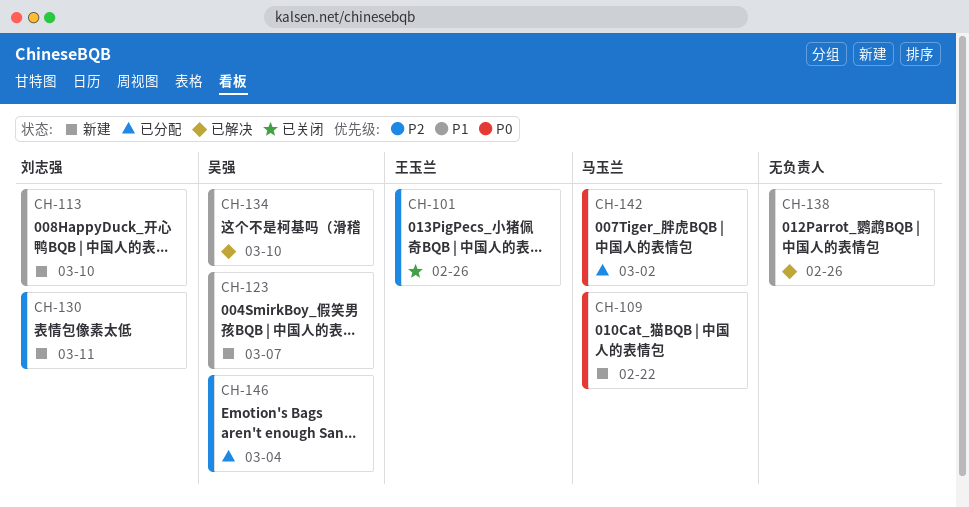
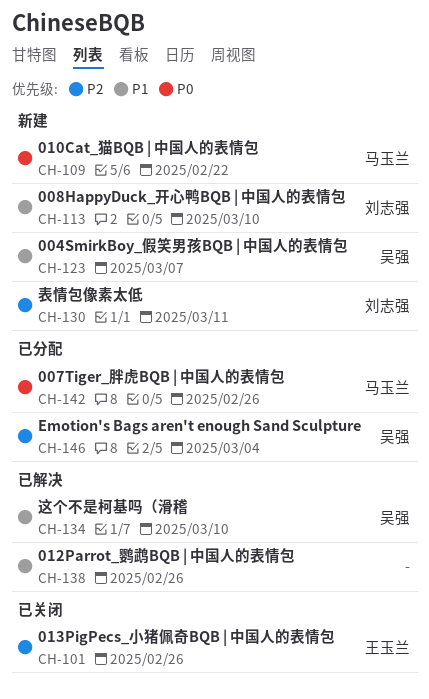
CH-142, due: Mar 2 -> Feb 26

